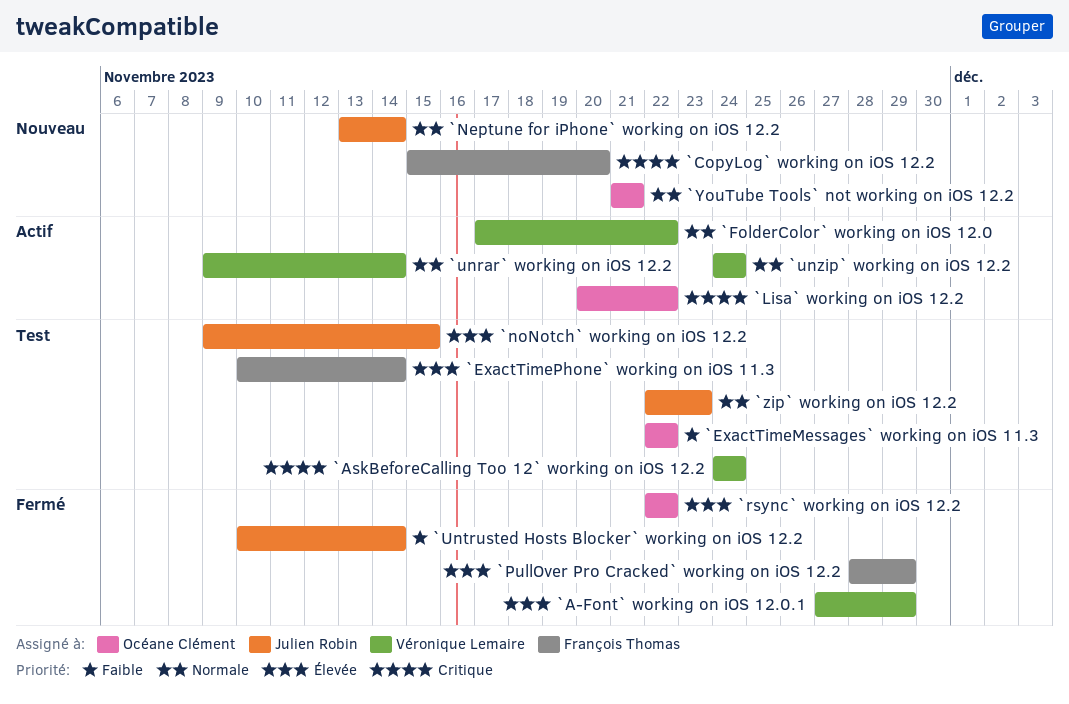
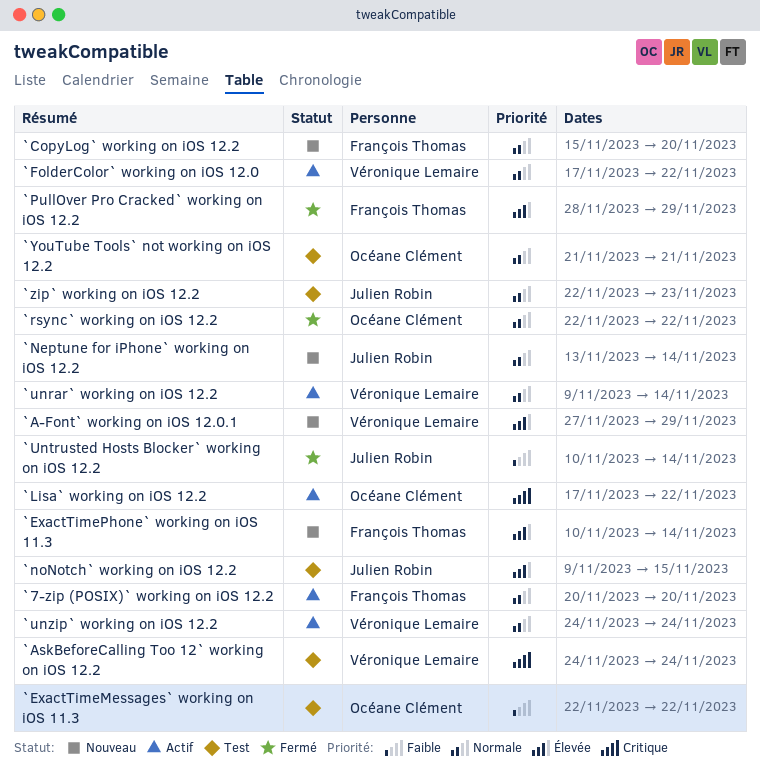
`7-zip (POSIX)` working on iOS 12.2: none -> present
`A-Font` working on iOS 12.0.1, status: Fermé -> Nouveau
`CopyLog` working on iOS 12.2, priority: Critique -> Normale
`ExactTimePhone` working on iOS 11.3, status: Test -> Nouveau
`Lisa` working on iOS 12.2, start: Nov 20 -> Nov 17
`rsync` working on iOS 12.2, priority: Élevée -> Normale
`YouTube Tools` not working on iOS 12.2, status: Nouveau -> Test

